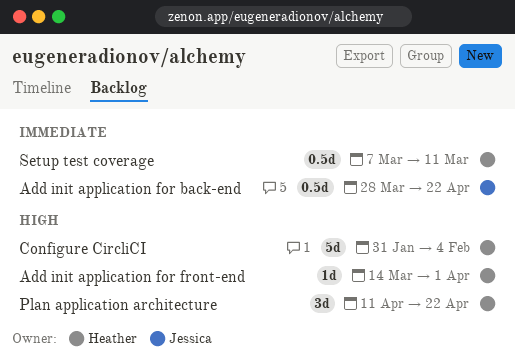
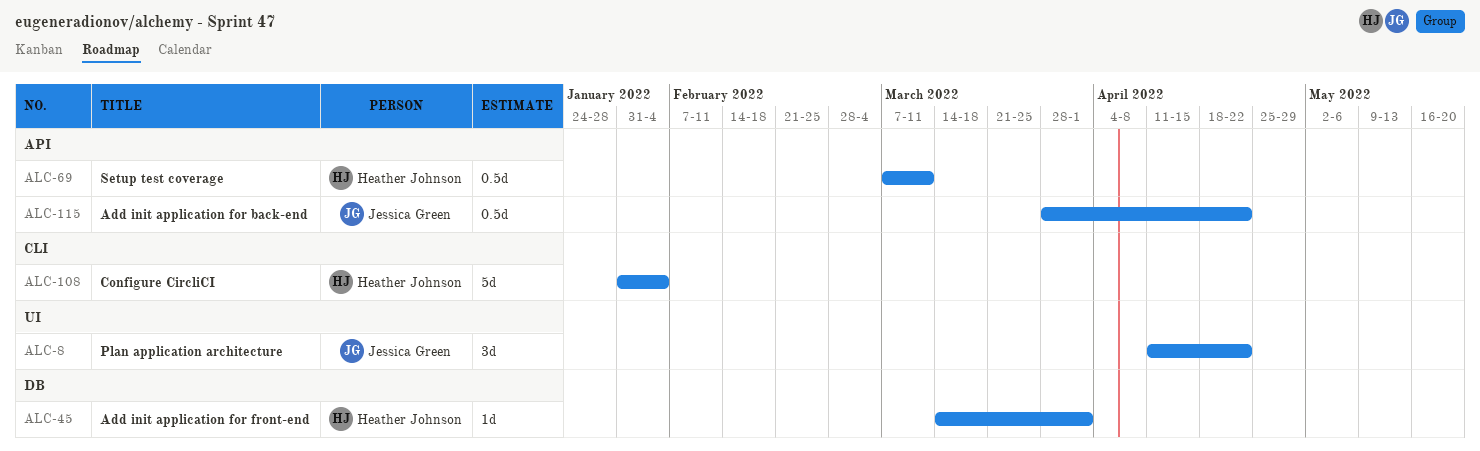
Plan application architecture, owner: Heather Johnson -> Jessica Green

